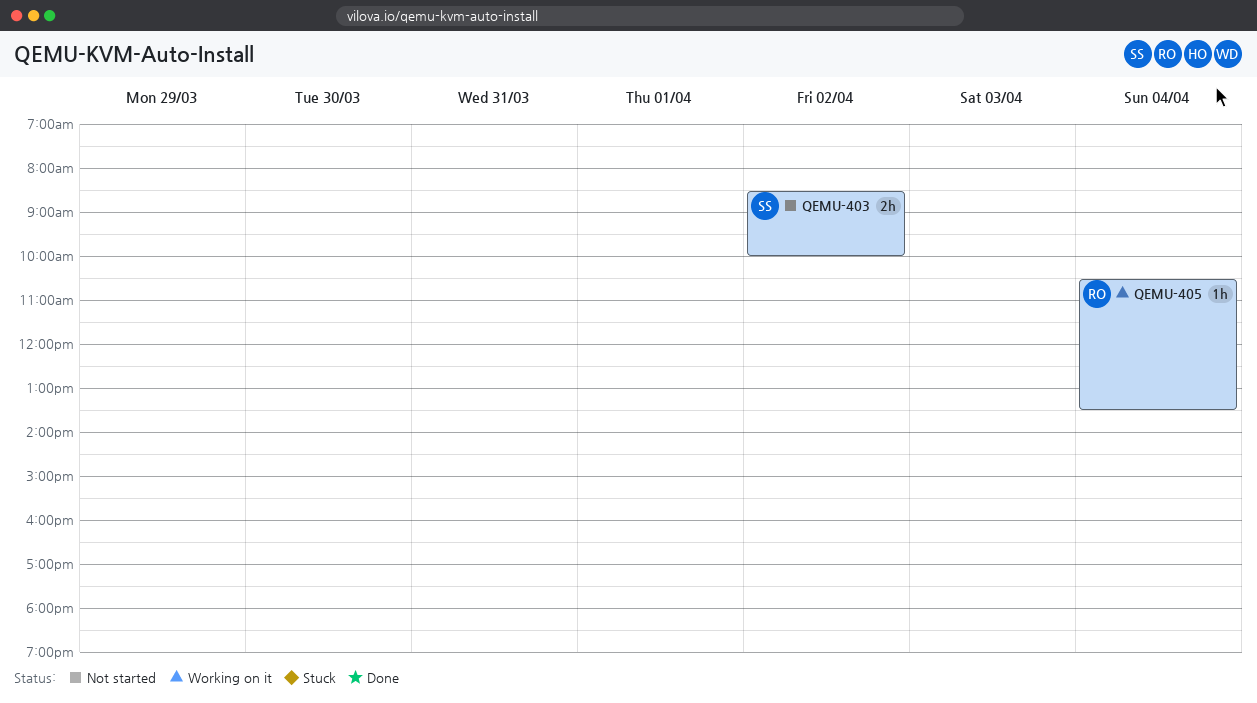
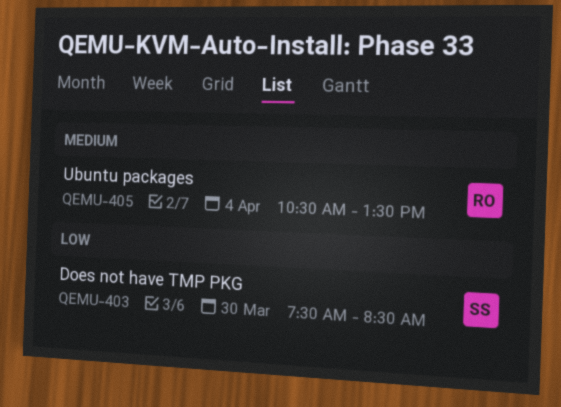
QEMU-403, day: Apr 2 -> Mar 30
QEMU-403, begins: 08:30 -> 07:30
QEMU-403, ends: 10:00 -> 08:30

